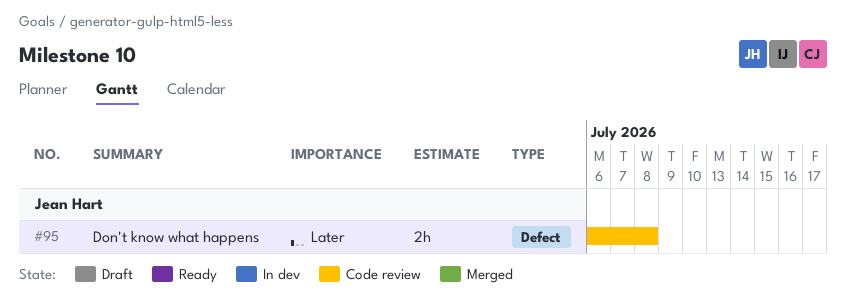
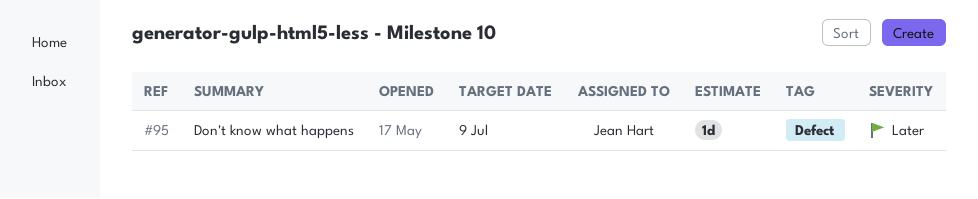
#95, estimate: 2h -> 1d
#95, due: Jul 8 -> Jul 9

